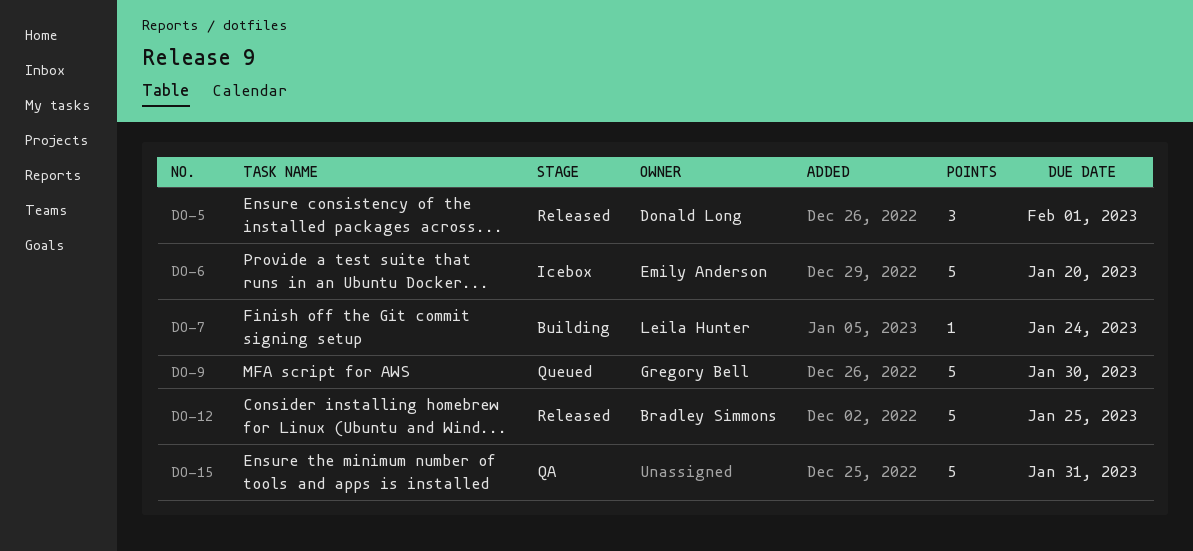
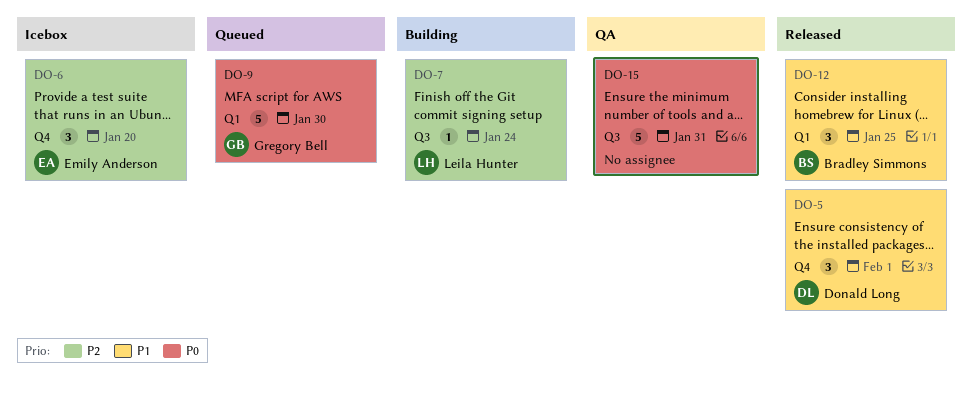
DO-6, estimate: 5 -> 3
DO-12, estimate: 5 -> 3

